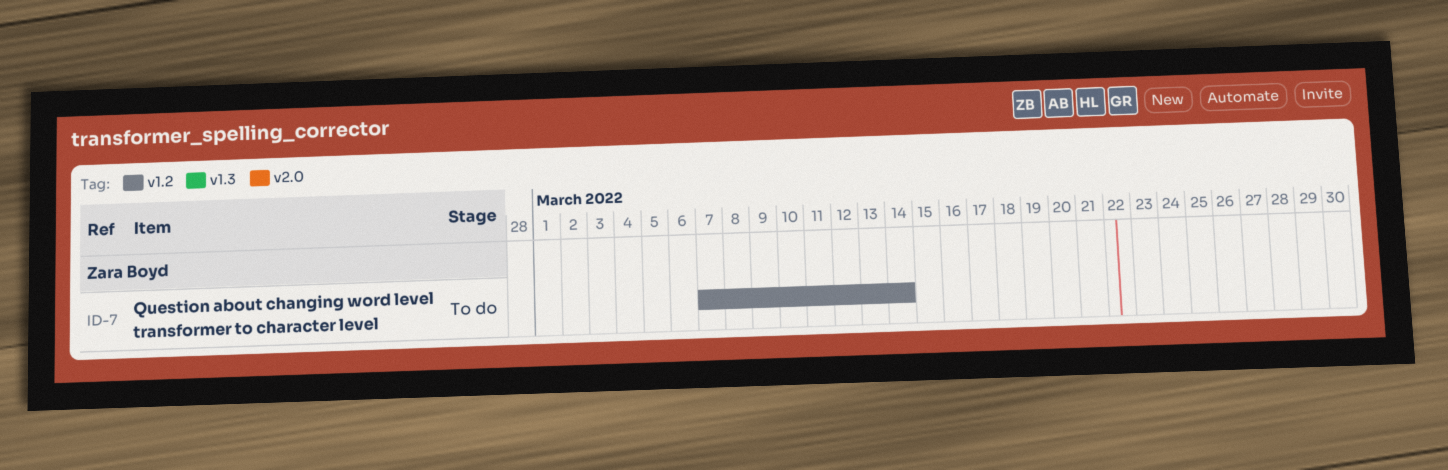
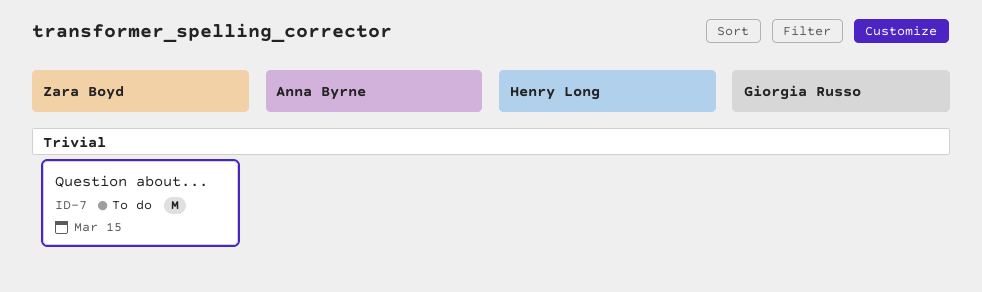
ID-7, due: Mar 14 -> Mar 15

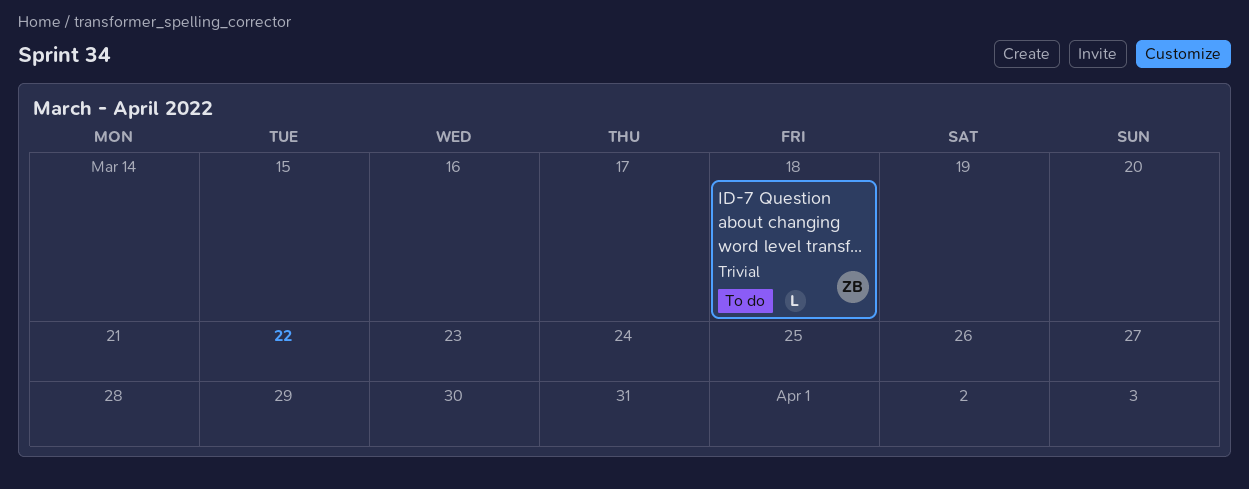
ID-7, estimate: M -> L
ID-7, due: Mar 15 -> Mar 18

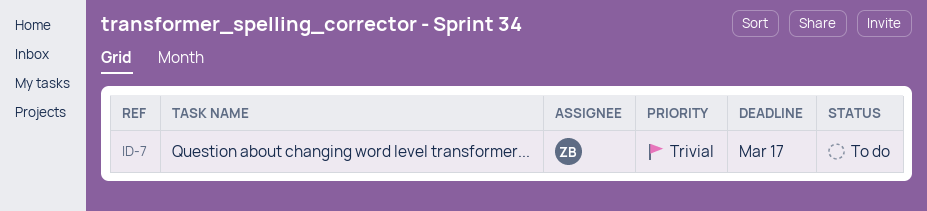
ID-7, due: Mar 18 -> Mar 17

